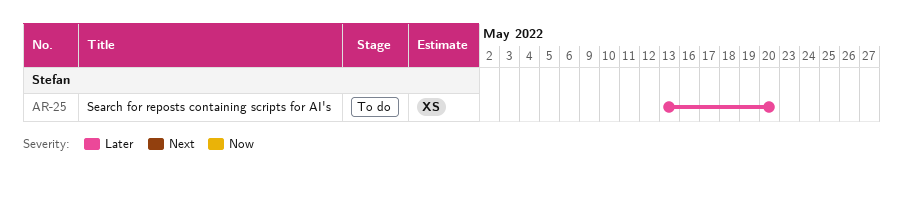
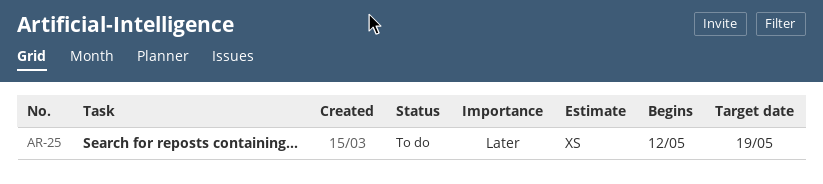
AR-25, start: May 13 -> May 12
AR-25, due: May 20 -> May 19

